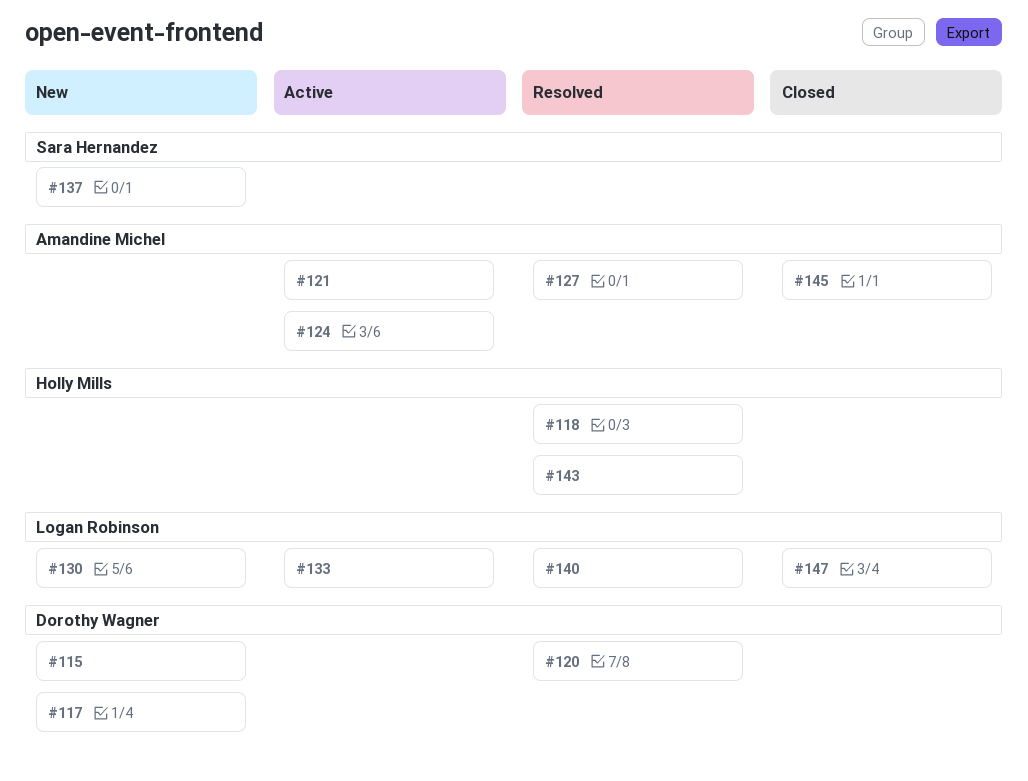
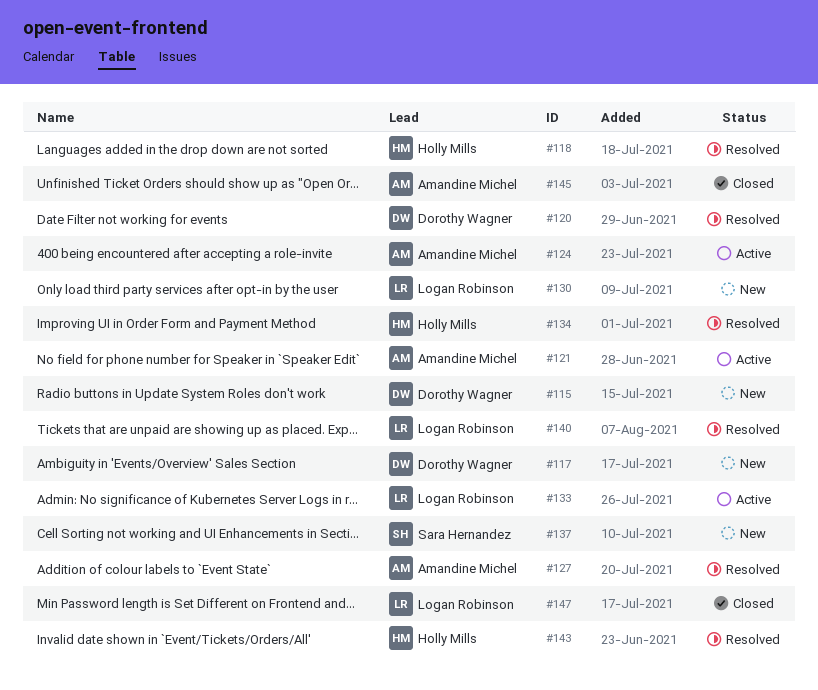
#134: none -> present

